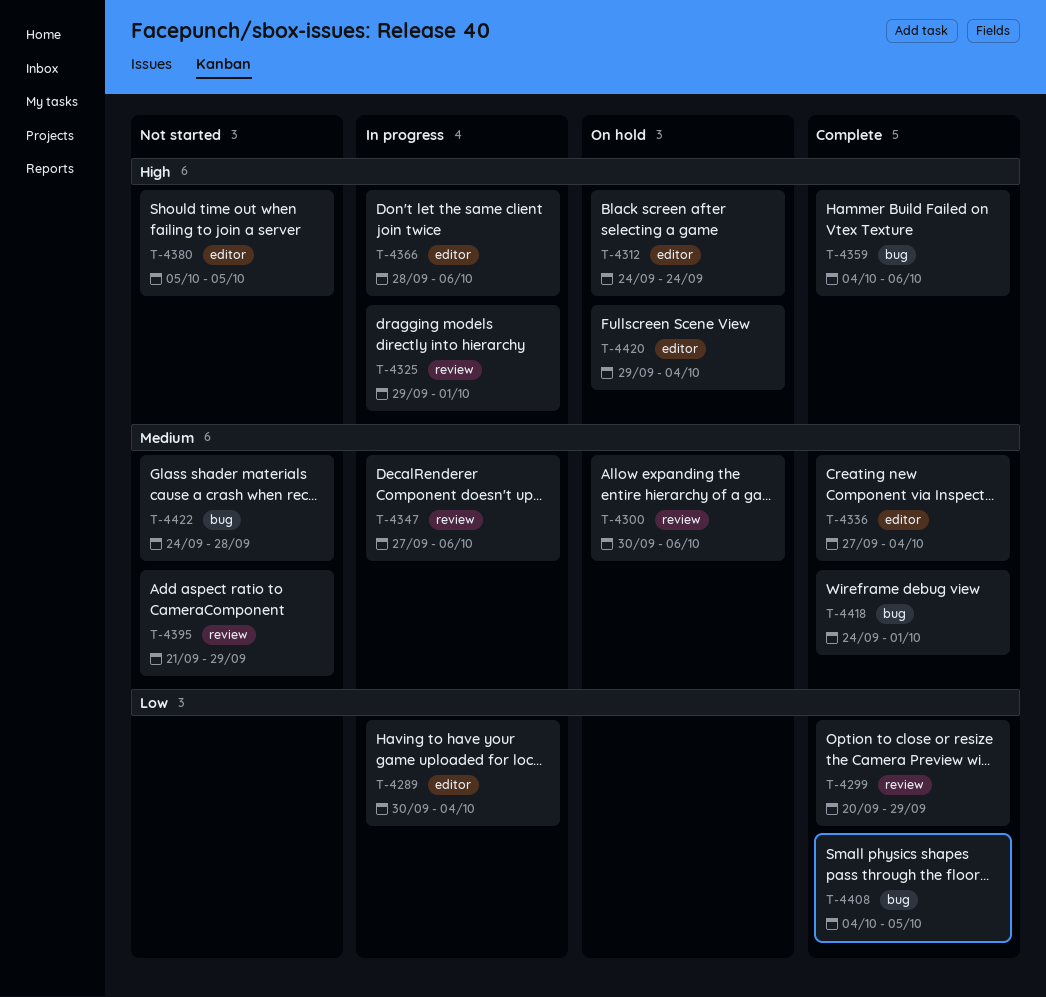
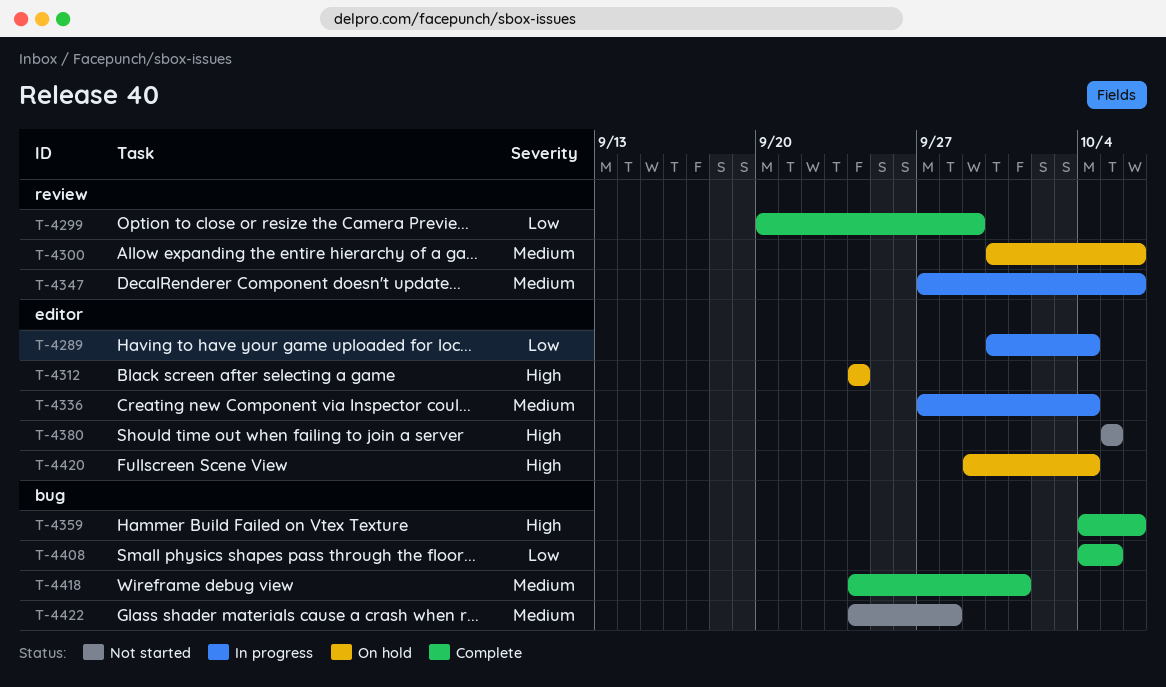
T-4325: present -> none
T-4336, status: Complete -> In progress
T-4366: present -> none
T-4395: present -> none

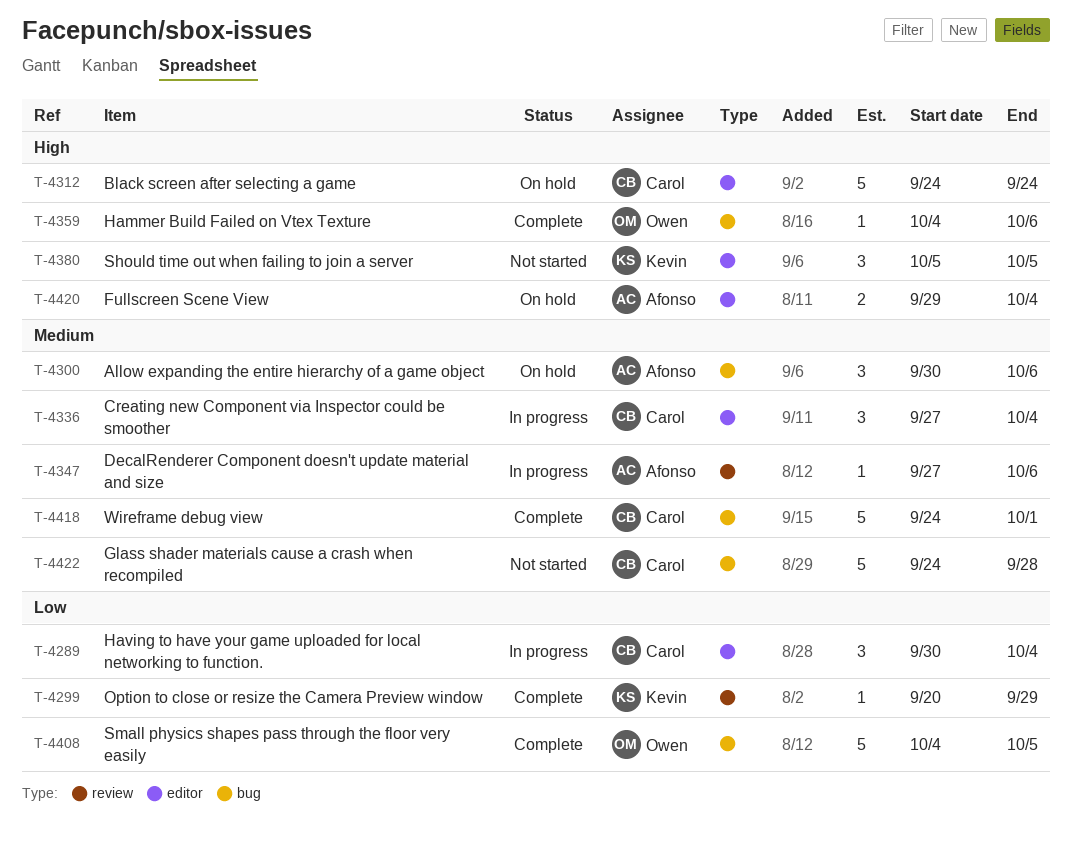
T-4300, label: review -> bug

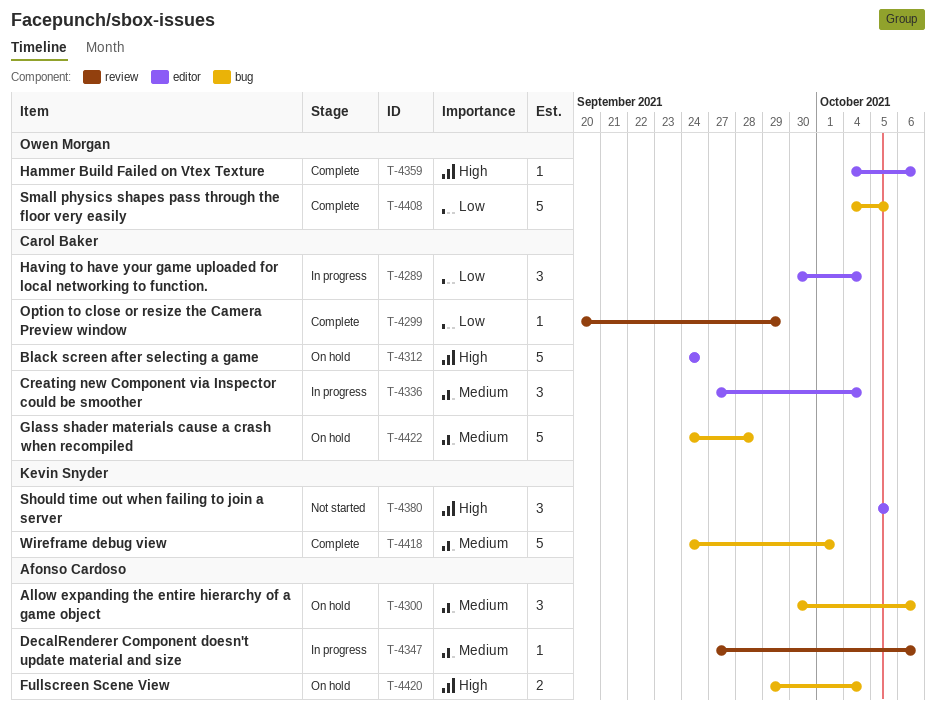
T-4299, owner: Kevin Snyder -> Carol Baker
T-4359, label: bug -> editor
T-4418, owner: Carol Baker -> Kevin Snyder
T-4420, label: editor -> bug
T-4422, status: Not started -> On hold

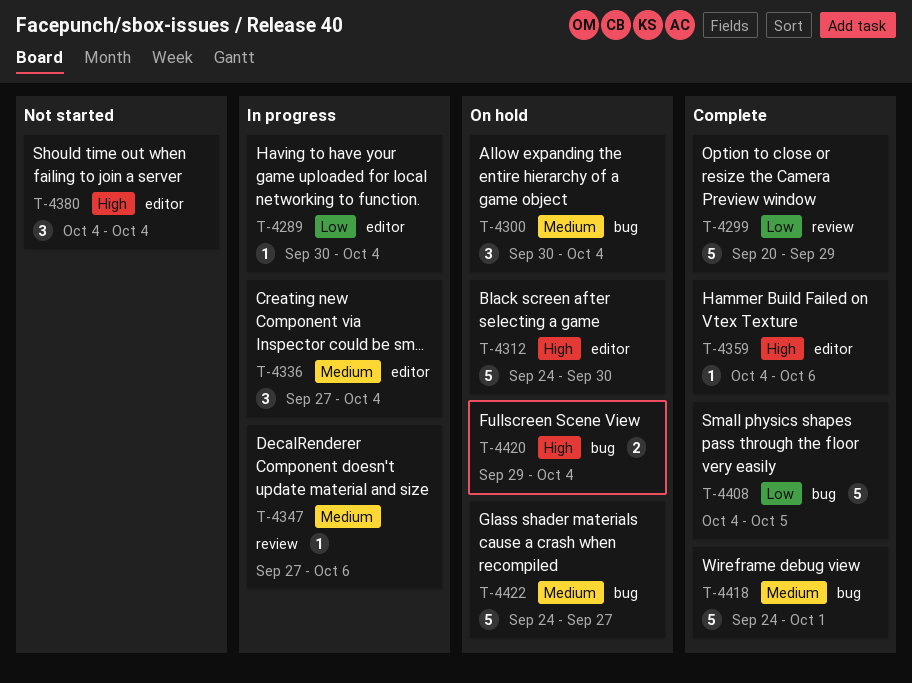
T-4289, estimate: 3 -> 1
T-4299, estimate: 1 -> 5
T-4300, due: Oct 6 -> Oct 4
T-4312, due: Sep 24 -> Sep 30
T-4380, start: Oct 5 -> Oct 4
T-4380, due: Oct 5 -> Oct 4
T-4422, due: Sep 28 -> Sep 27

